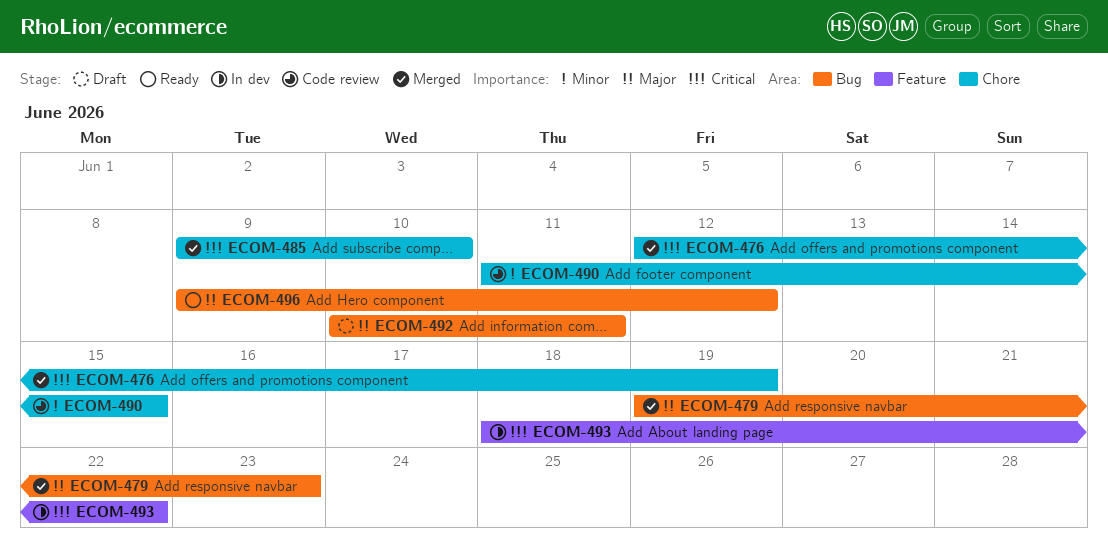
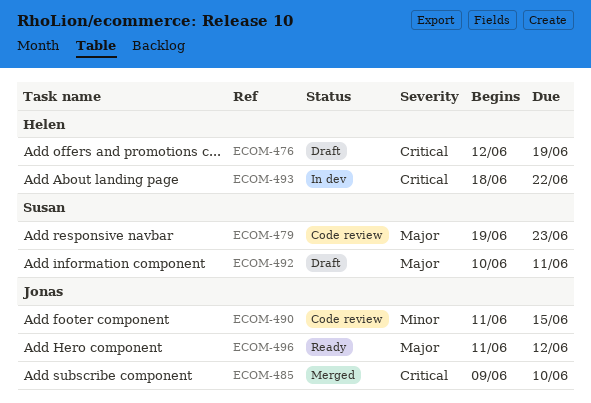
ECOM-476, status: Merged -> Draft
ECOM-479, status: Merged -> Code review
ECOM-496, start: Jun 9 -> Jun 11

